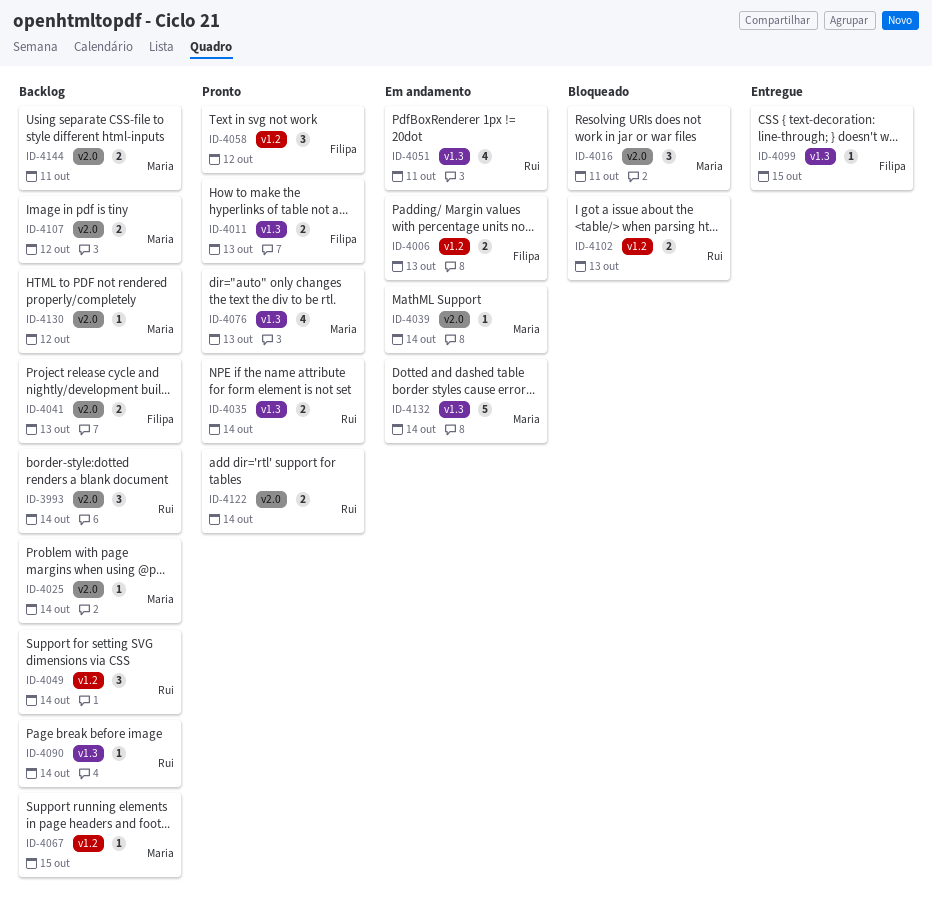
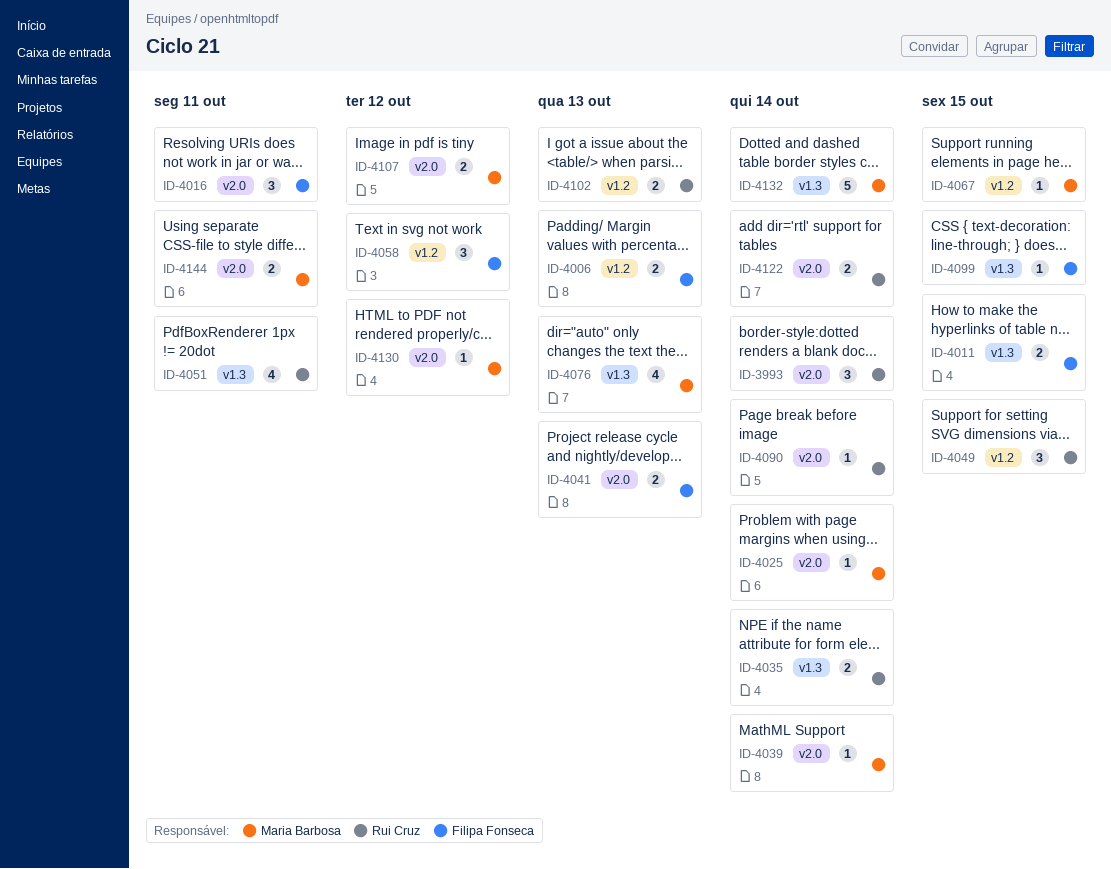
ID-4011, due: Oct 13 -> Oct 15
ID-4016, owner: Maria Barbosa -> Filipa Fonseca
ID-4049, due: Oct 14 -> Oct 15
ID-4090, label: v1.3 -> v2.0

